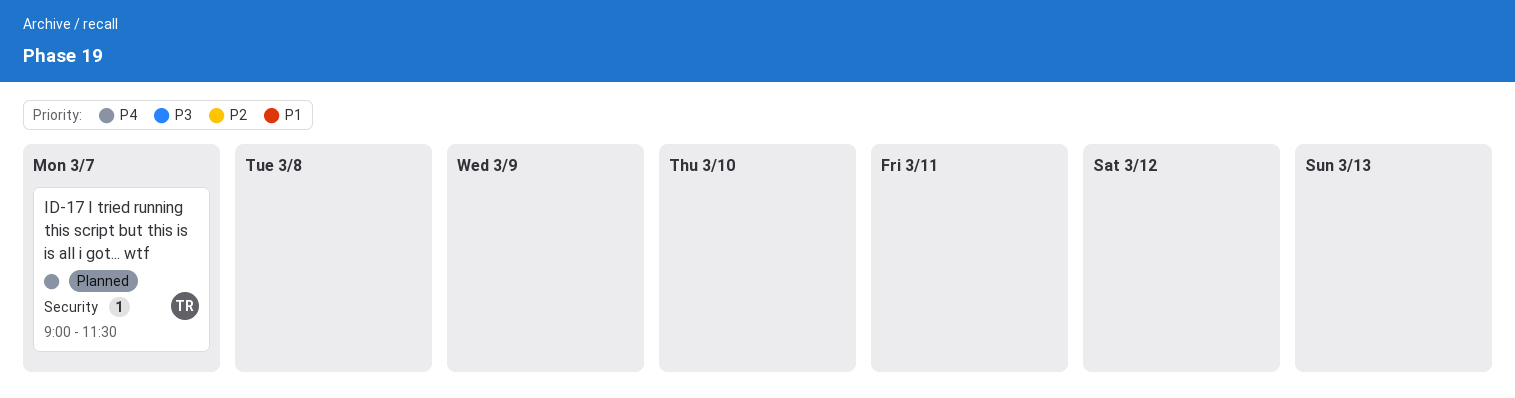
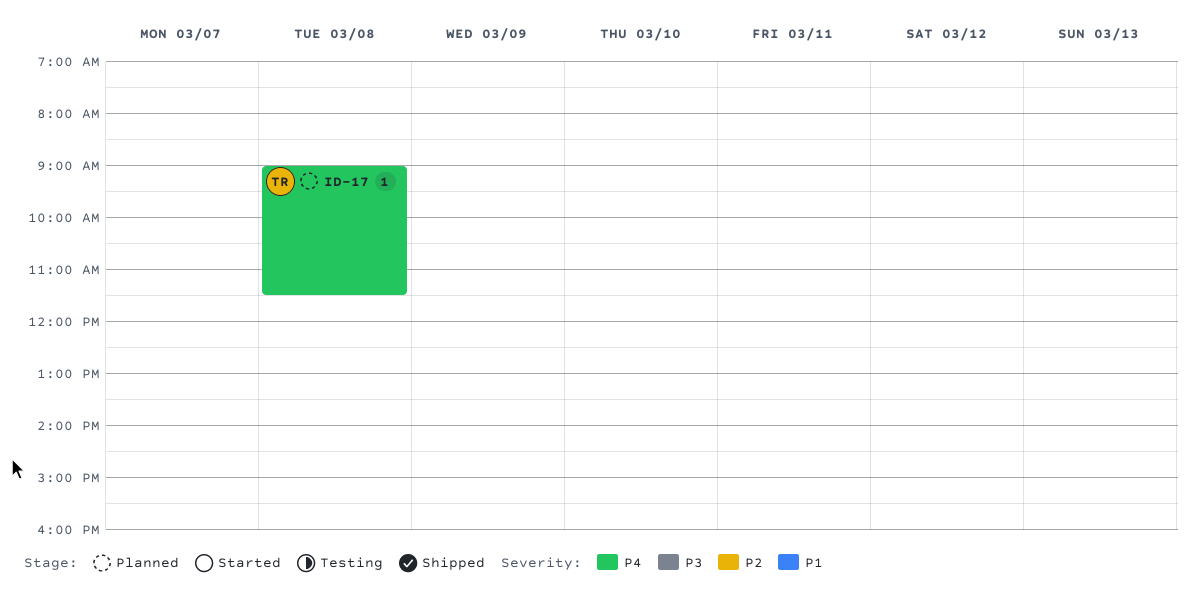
ID-17, day: Mar 7 -> Mar 8

